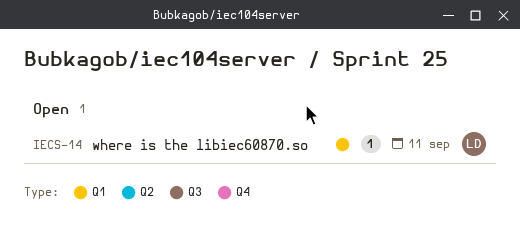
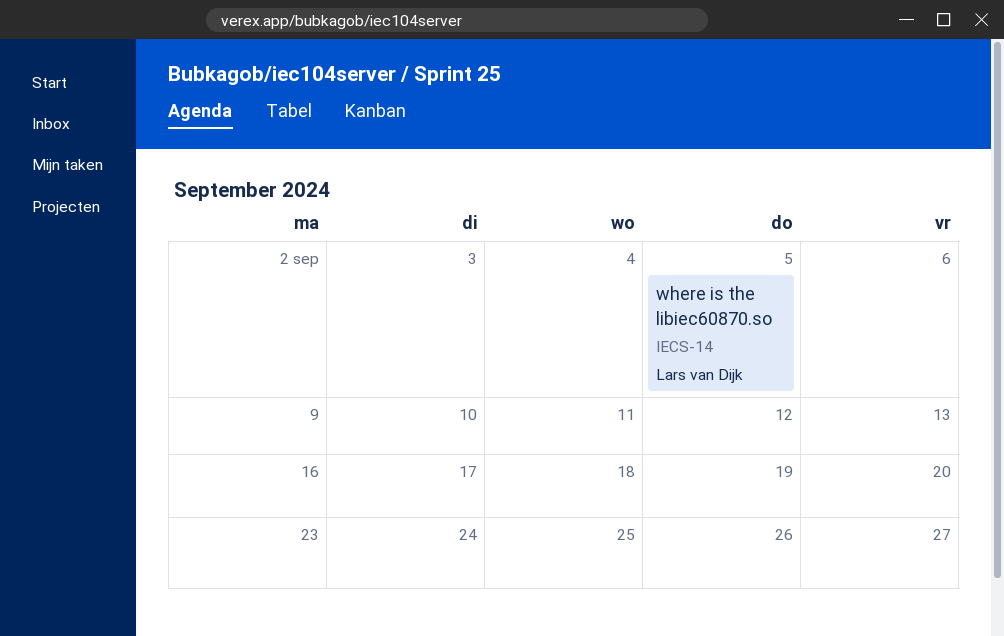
IECS-14, due: Sep 11 -> Sep 5

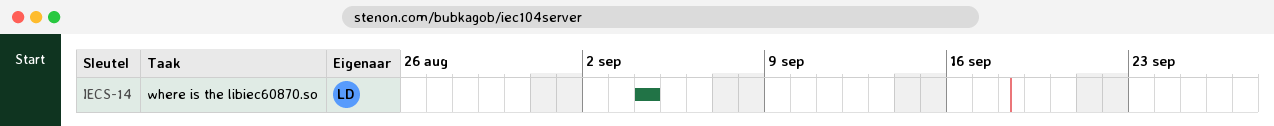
IECS-14, due: Sep 5 -> Sep 4

